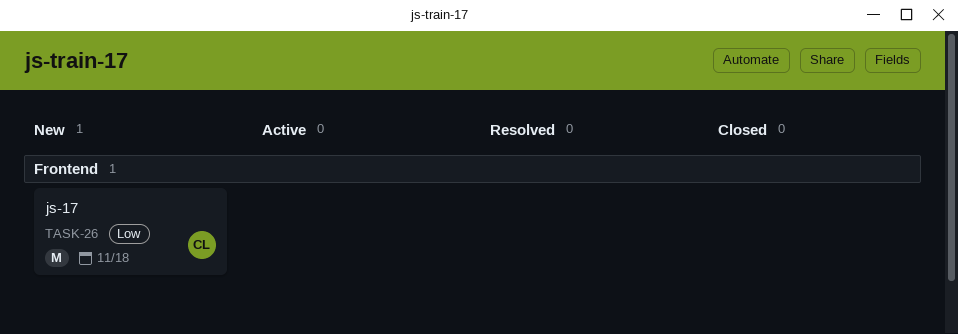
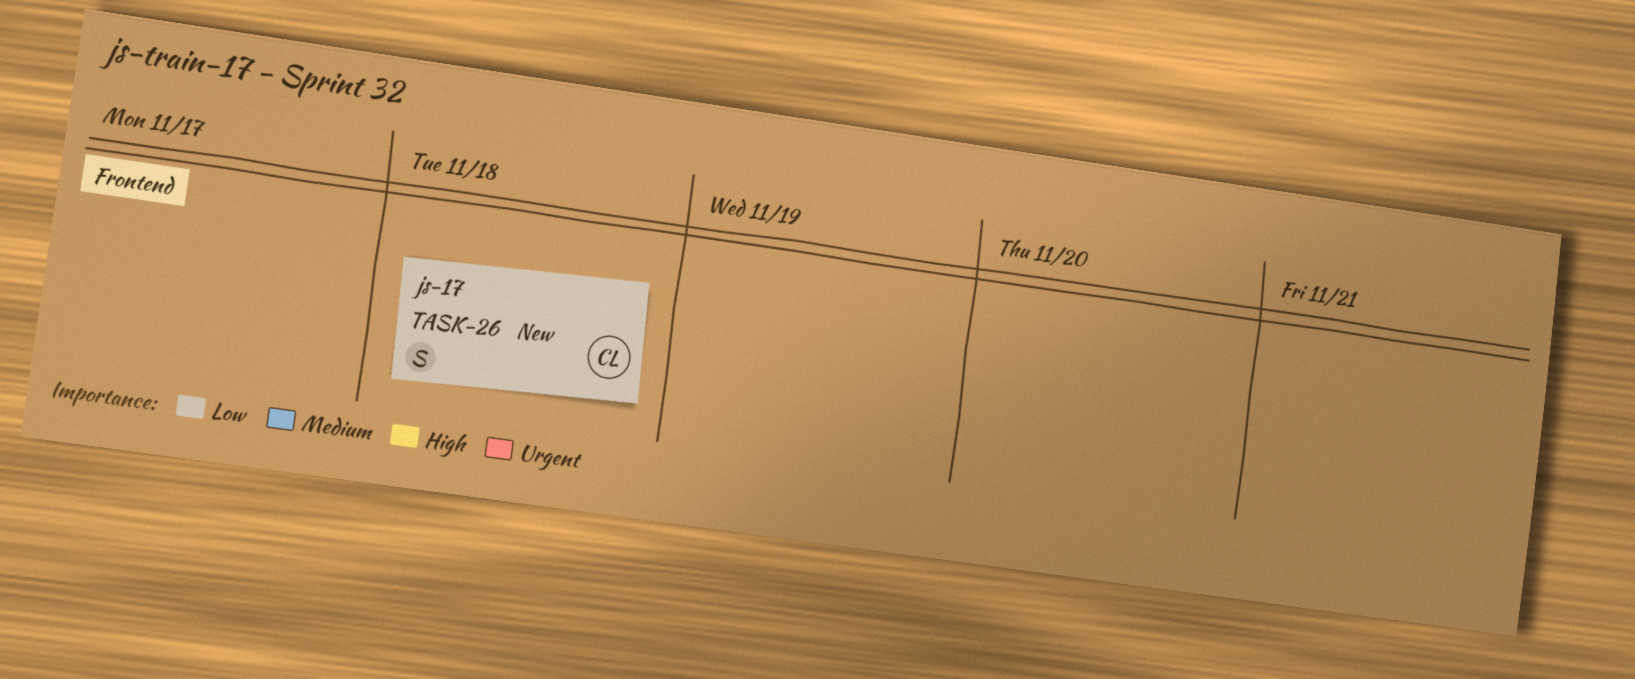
TASK-26, estimate: M -> S

